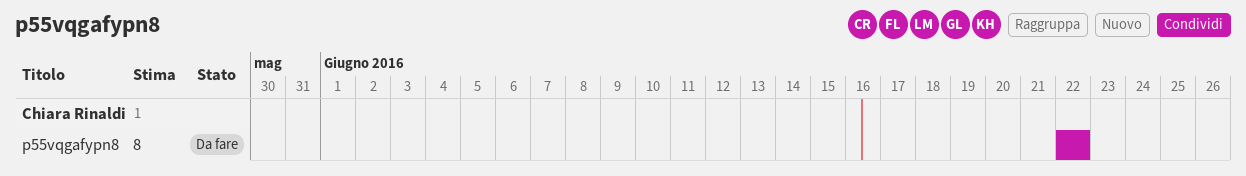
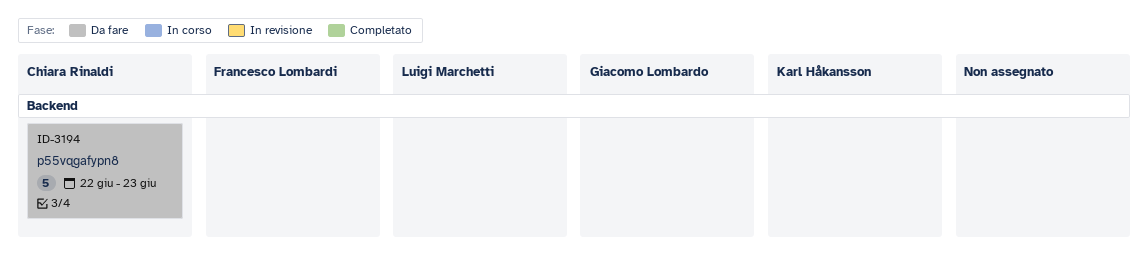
p55vqgafypn8, estimate: 8 -> 5
p55vqgafypn8, due: Jun 22 -> Jun 23

